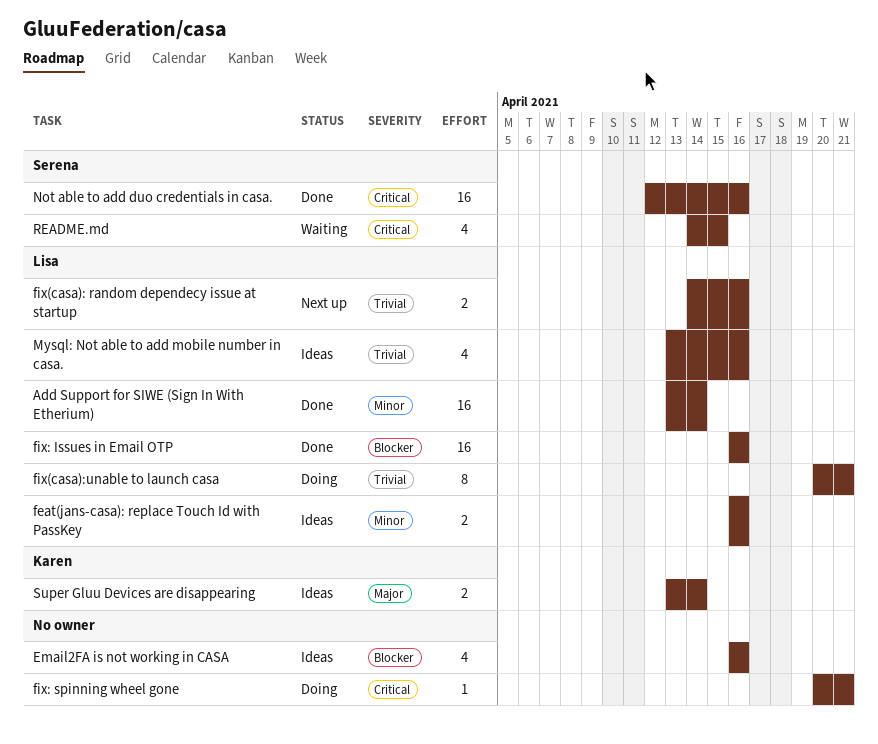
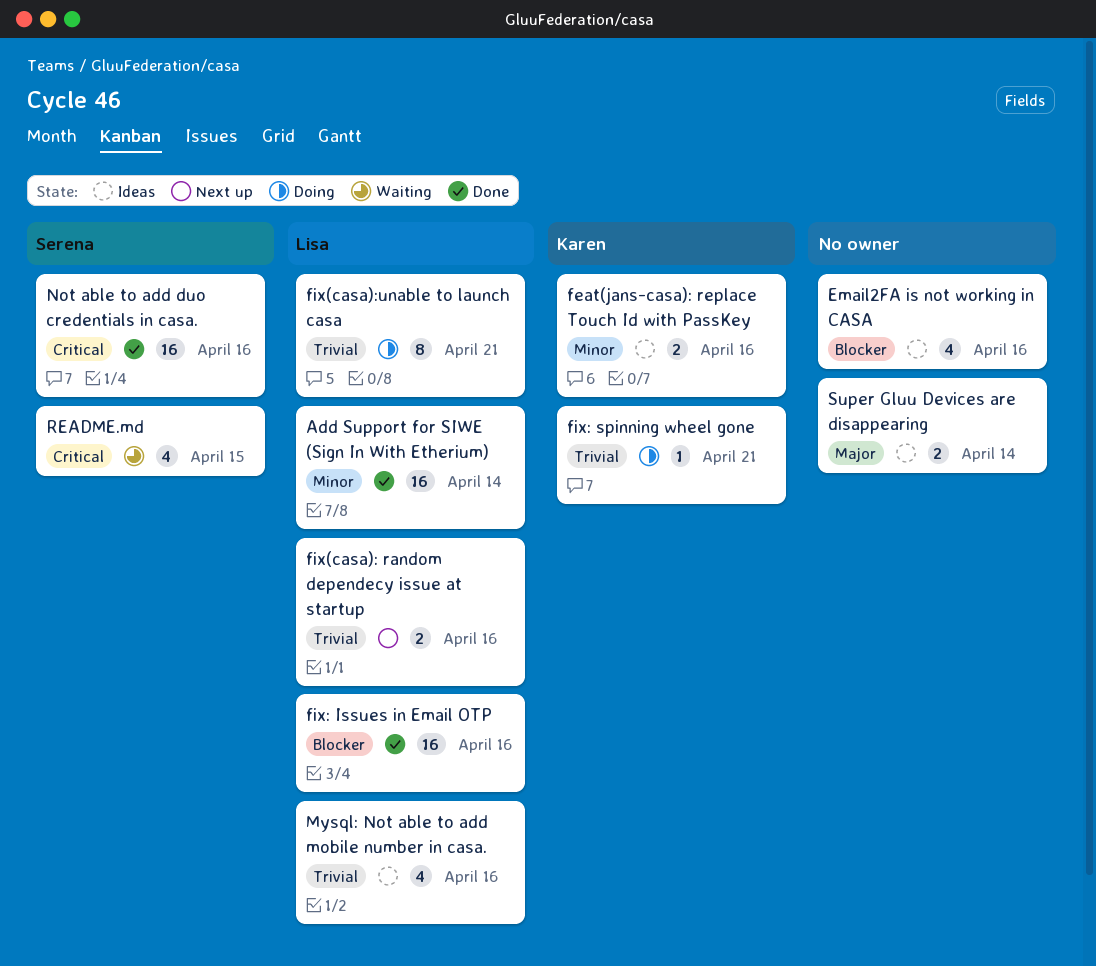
feat(jans-casa): replace Touch Id with PassKey, owner: Lisa -> Karen
fix: spinning wheel gone, owner: none -> Karen
fix: spinning wheel gone, priority: Critical -> Trivial
Super Gluu Devices are disappearing, owner: Karen -> none

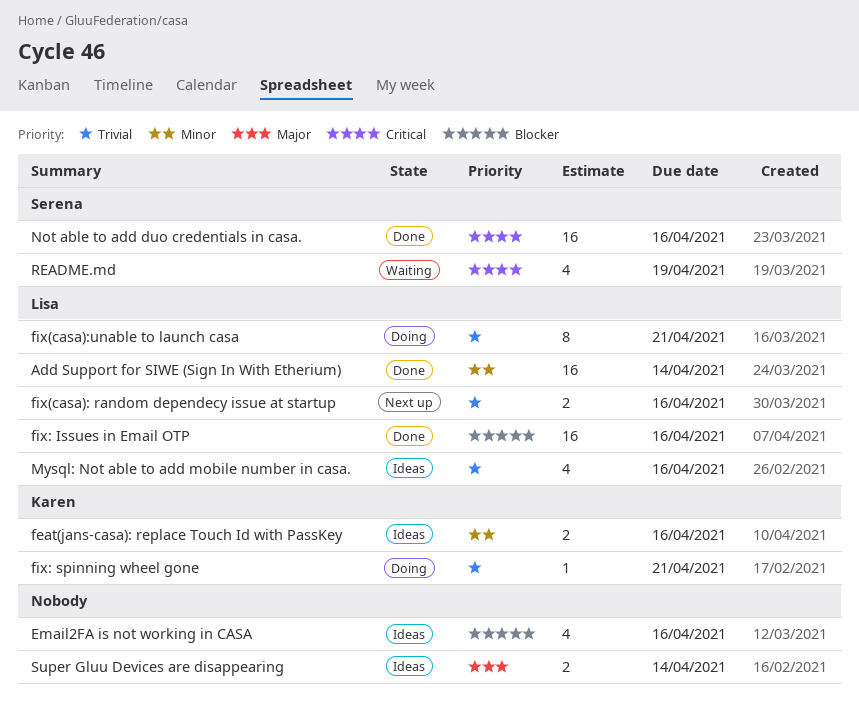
README.md, due: Apr 15 -> Apr 19

